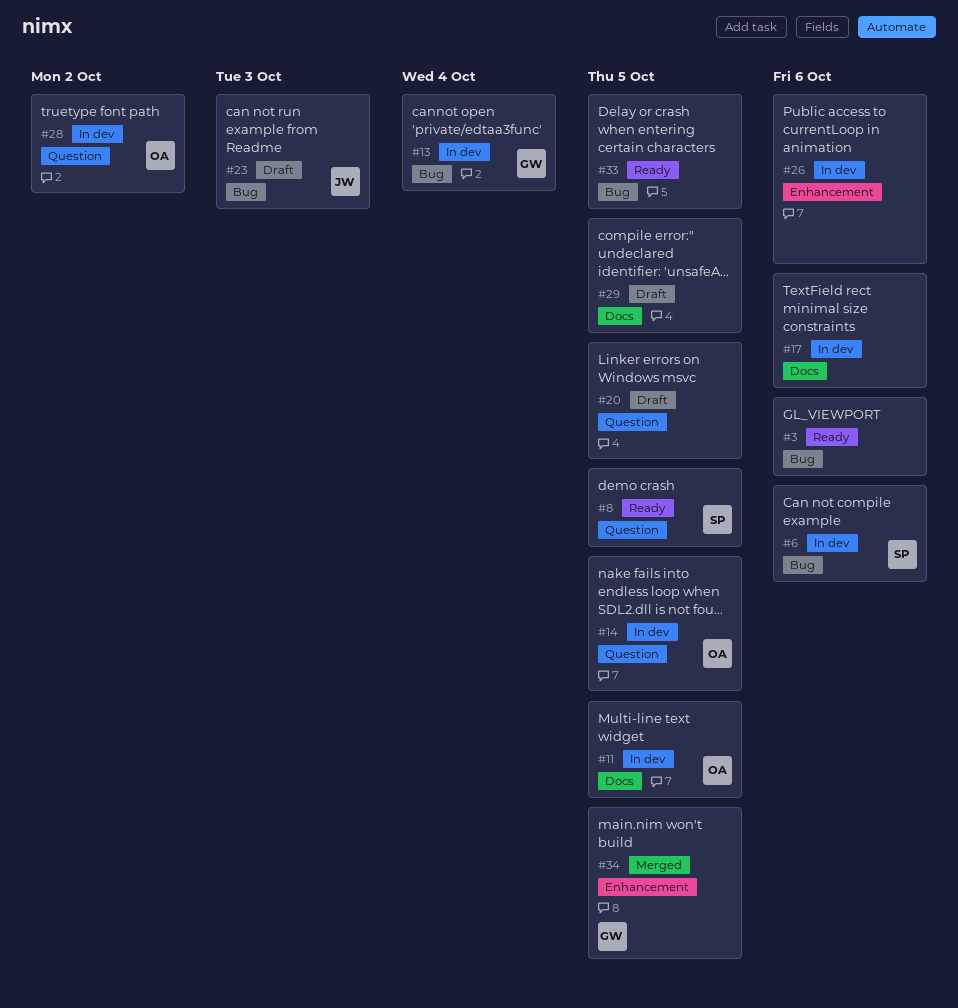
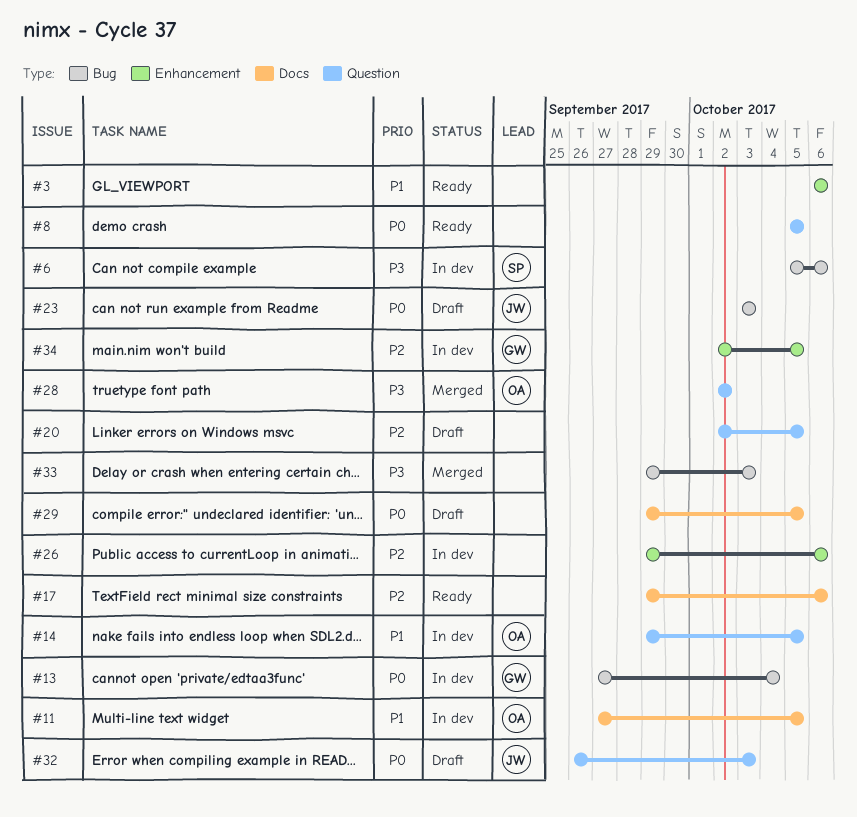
#3, label: Bug -> Enhancement
#8, owner: SP -> none
#17, status: In dev -> Ready
#28, status: In dev -> Merged
#32: none -> present
#33, status: Ready -> Merged
#33, due: Oct 5 -> Oct 3
#34, status: Merged -> In dev

